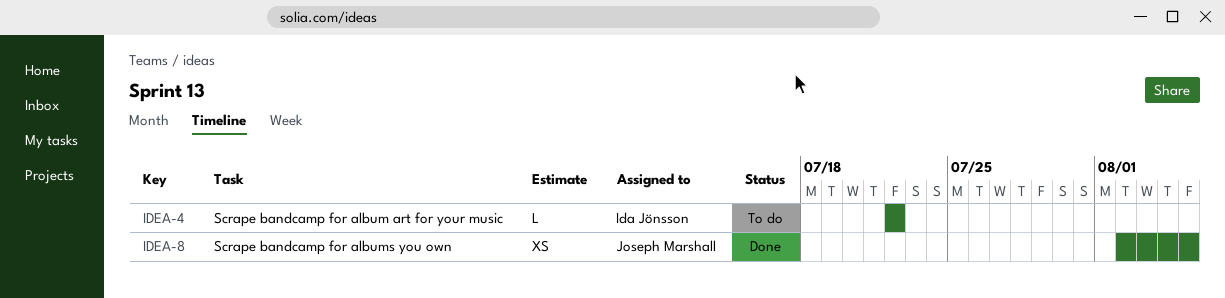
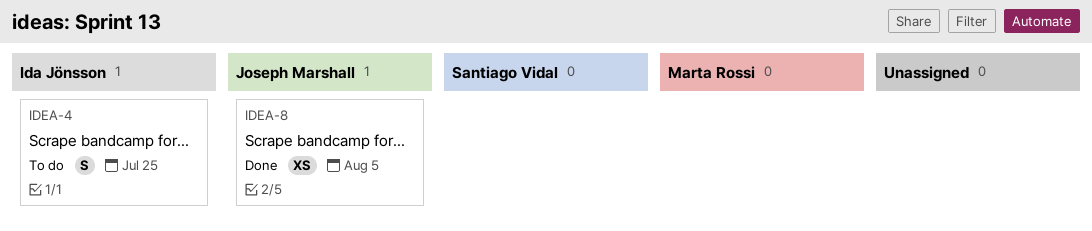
IDEA-4, estimate: L -> S
IDEA-4, due: Jul 22 -> Jul 25

